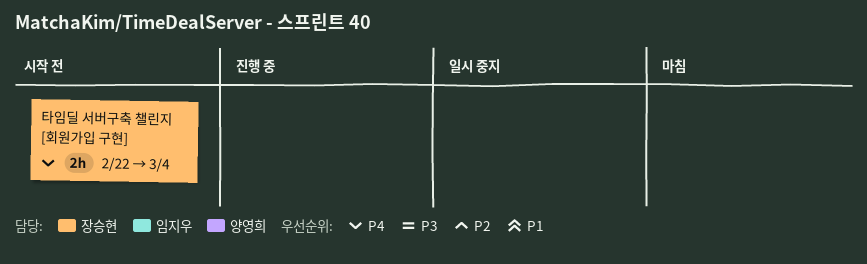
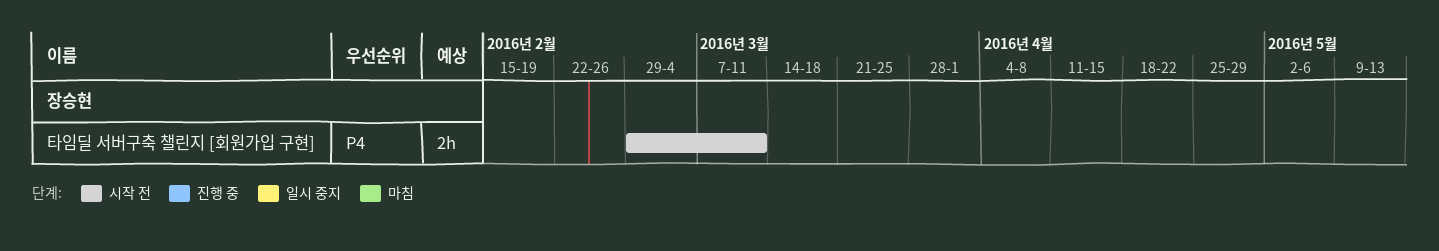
타임딜 서버구축 챌린지 [회원가입 구현], start: Feb 22 -> Feb 29
타임딜 서버구축 챌린지 [회원가입 구현], due: Mar 4 -> Mar 11

